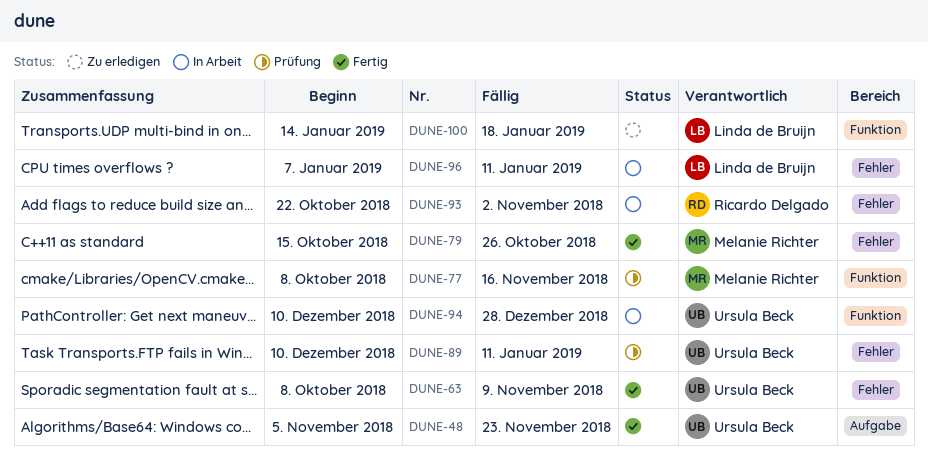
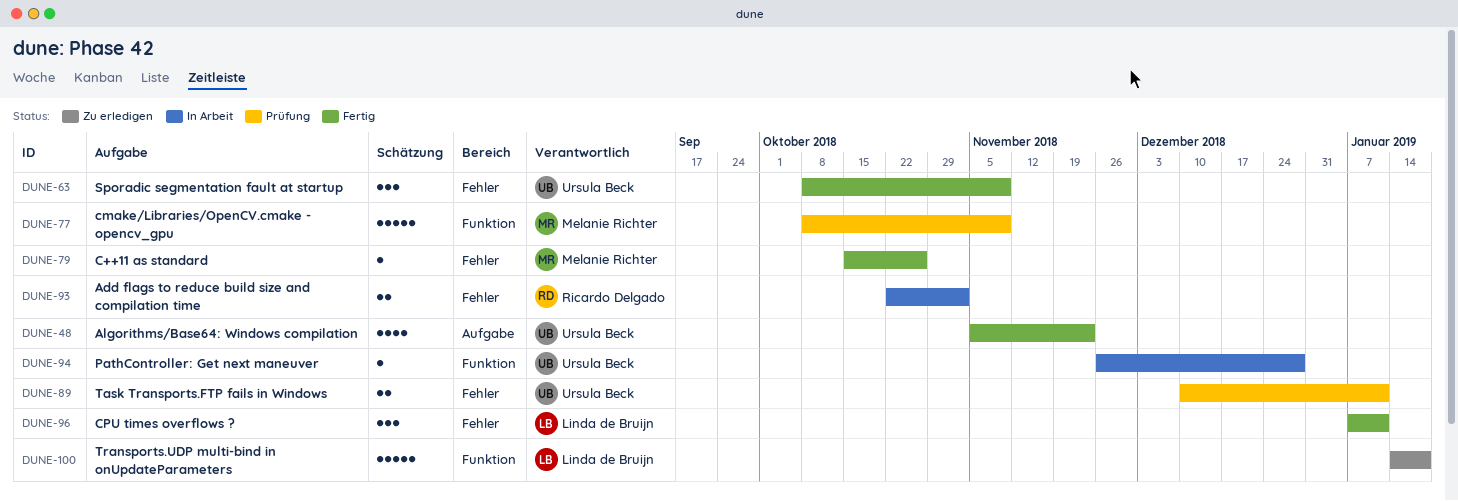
DUNE-77, due: Nov 16 -> Nov 9
DUNE-94, start: Dec 10 -> Nov 26
DUNE-96, status: In Arbeit -> Fertig

